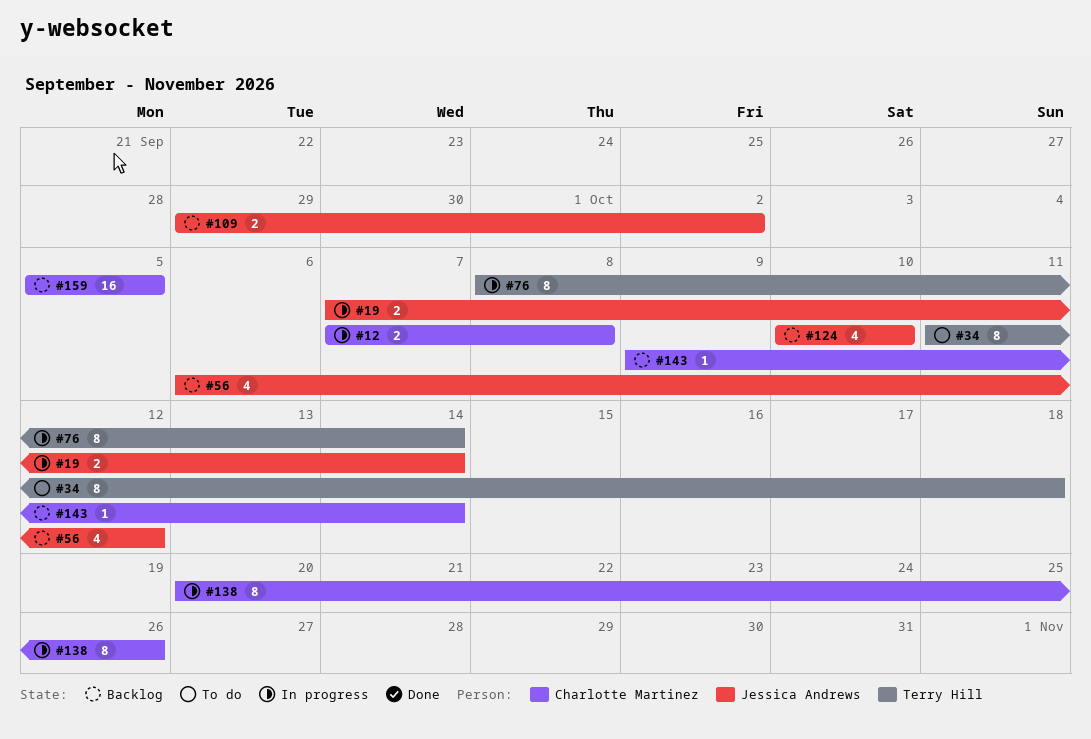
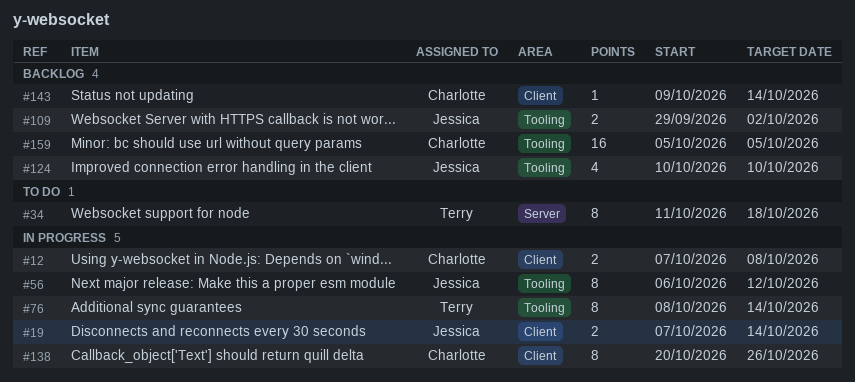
#56, status: Backlog -> In progress
#56, estimate: 4 -> 8

